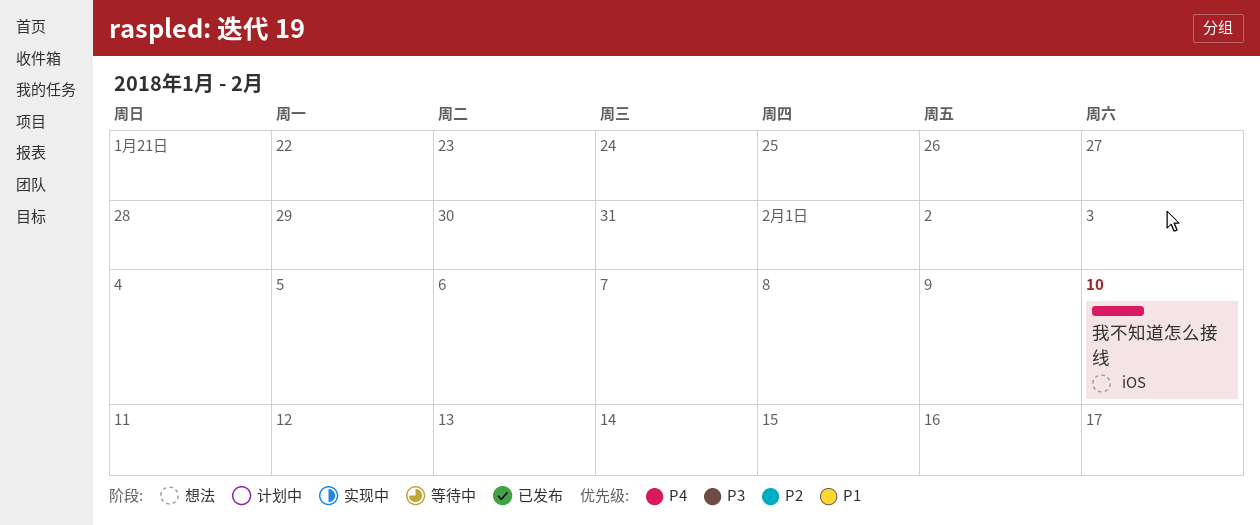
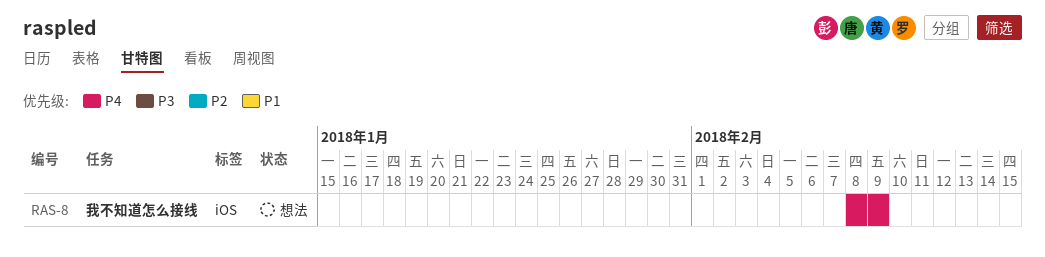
我不知道怎么接线, due: Feb 10 -> Feb 9

